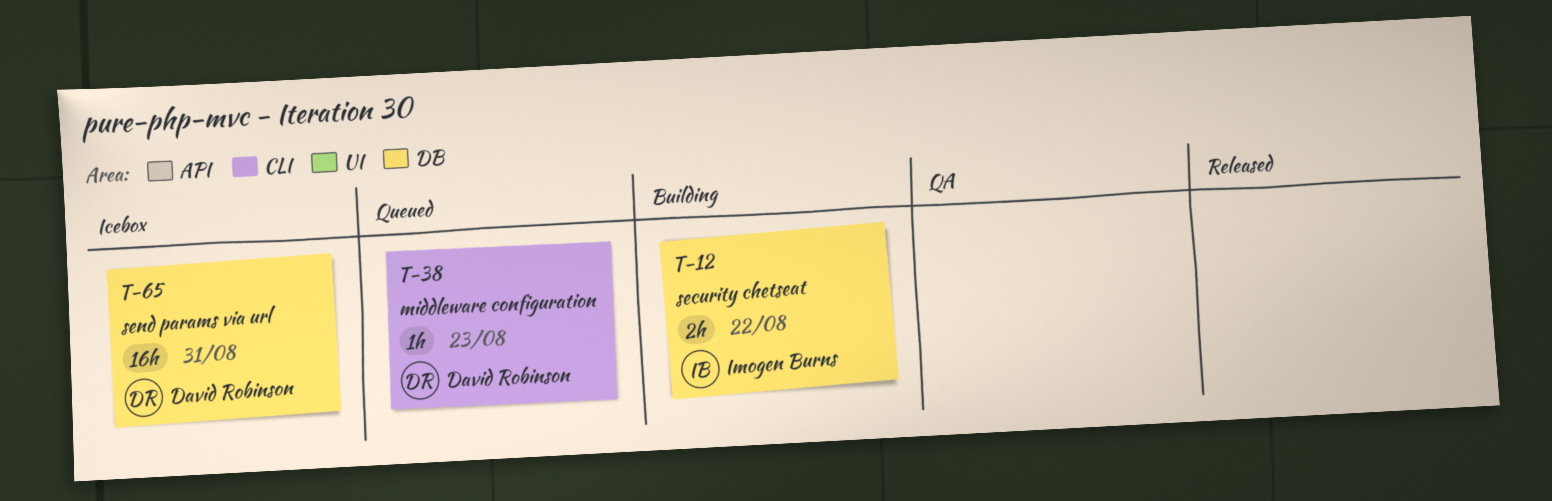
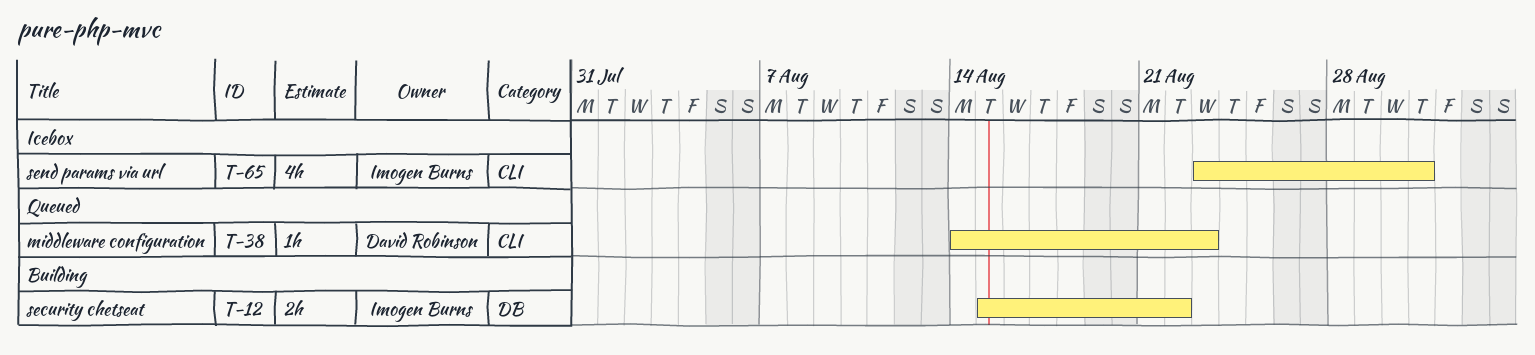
T-65, owner: David Robinson -> Imogen Burns
T-65, label: DB -> CLI
T-65, estimate: 16h -> 4h

